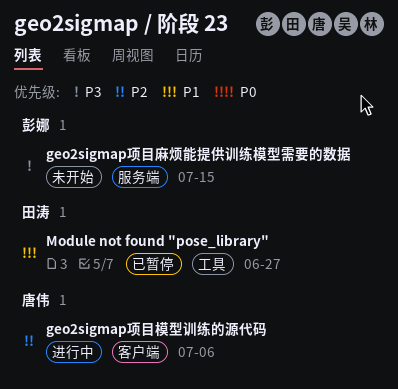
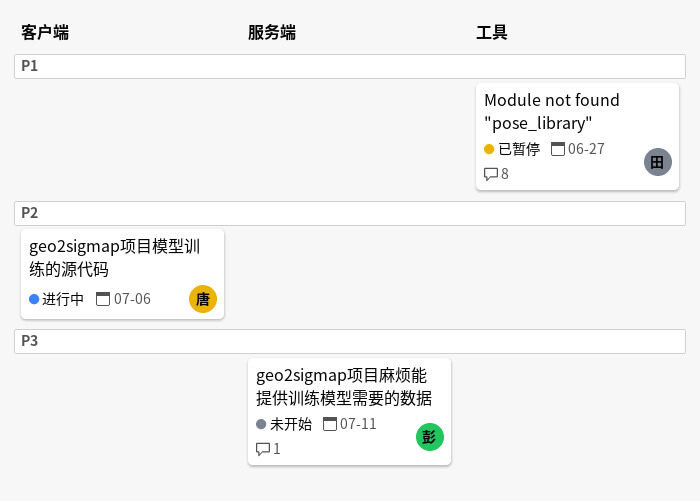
geo2sigmap项目麻烦能提供训练模型需要的数据, due: Jul 15 -> Jul 11

